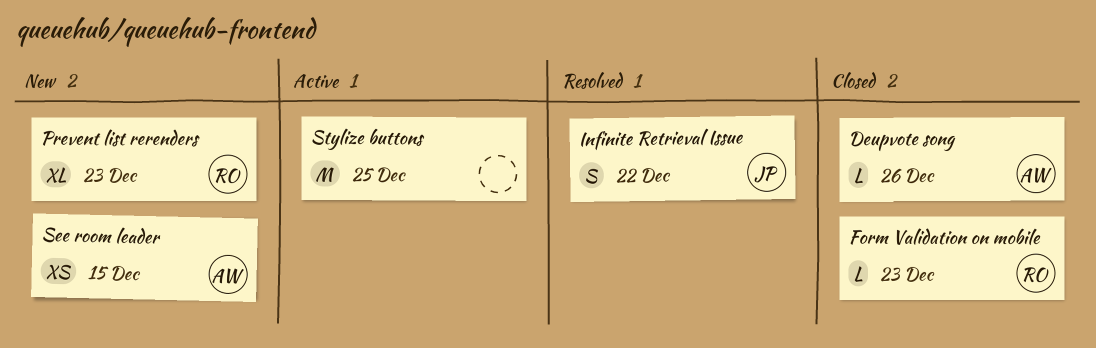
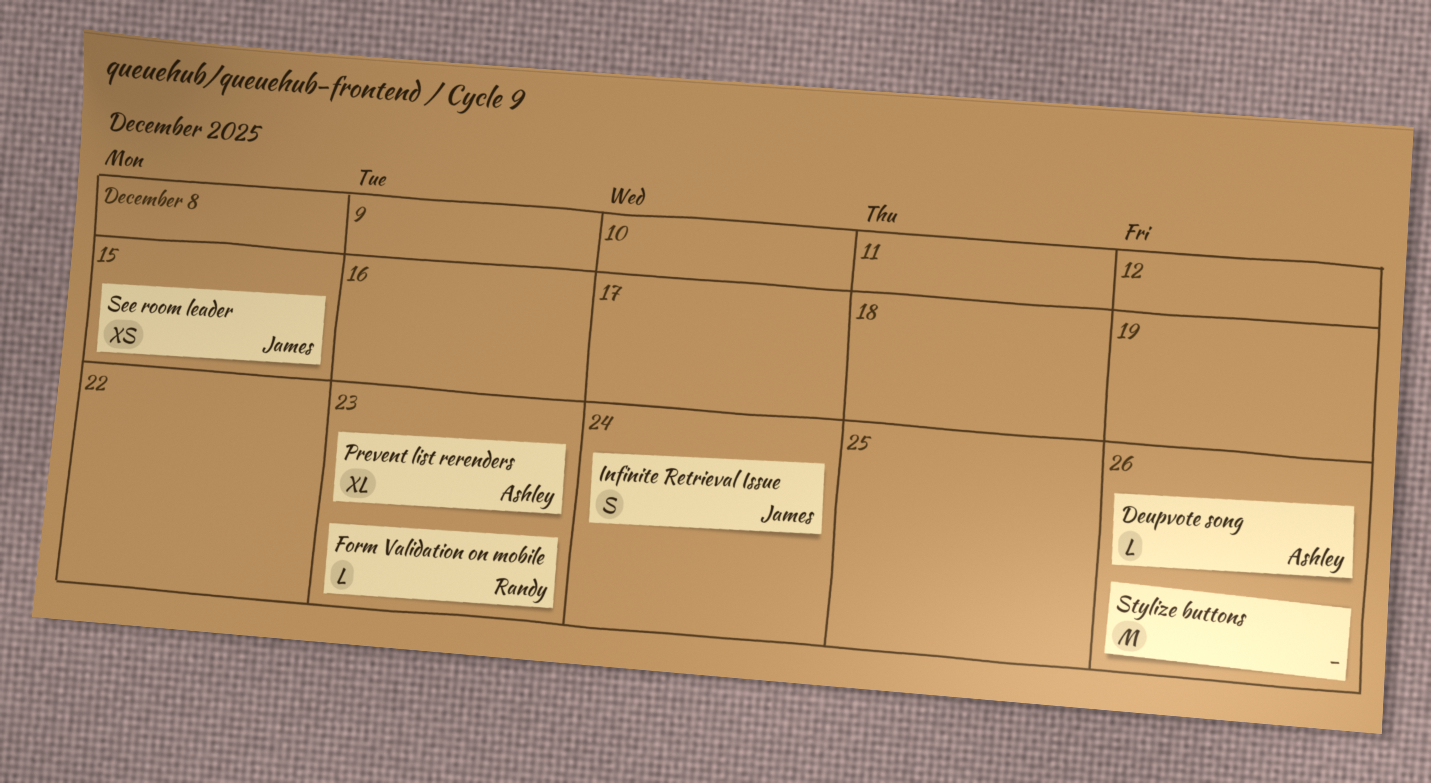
Infinite Retrieval Issue, due: Dec 22 -> Dec 24
Prevent list rerenders, owner: Randy -> Ashley
See room leader, owner: Ashley -> James
Stylize buttons, due: Dec 25 -> Dec 26

